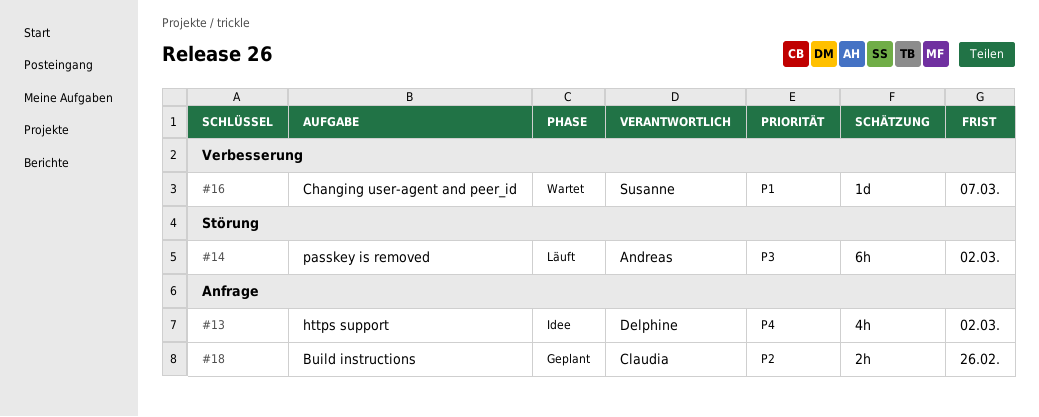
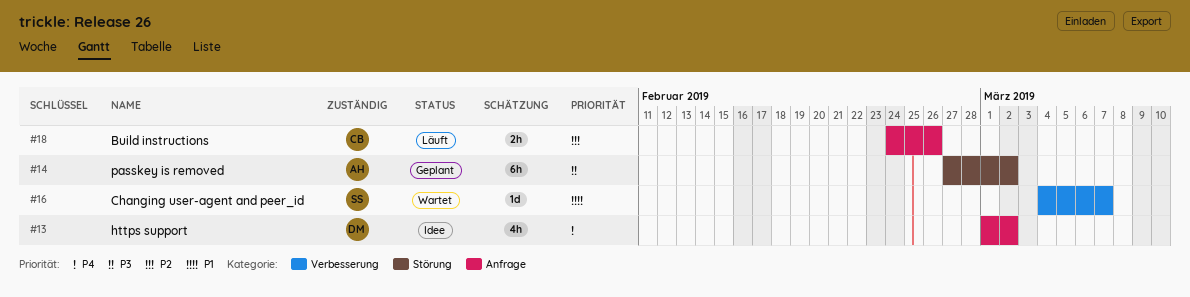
#14, status: Läuft -> Geplant
#18, status: Geplant -> Läuft

